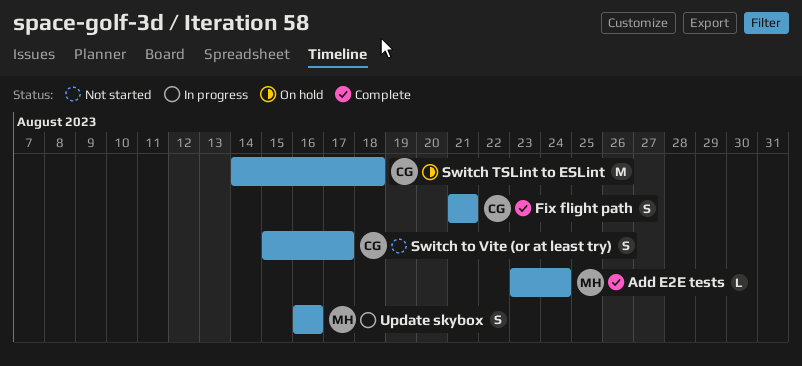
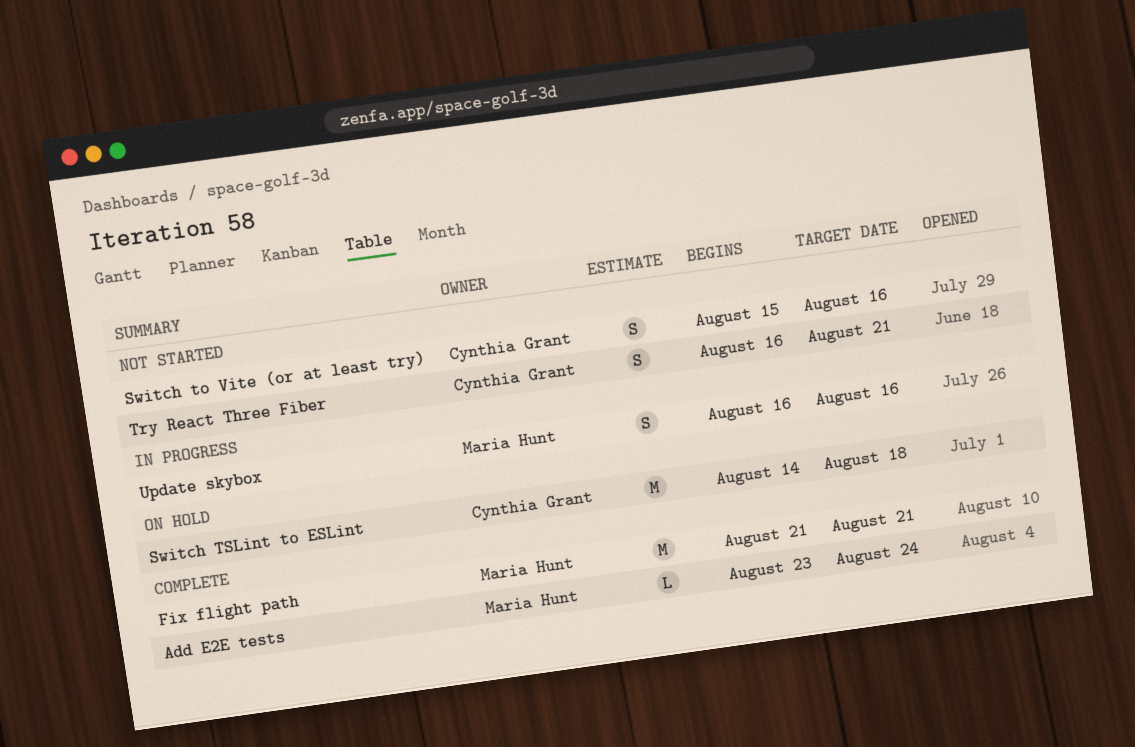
Fix flight path, owner: Cynthia Grant -> Maria Hunt
Fix flight path, estimate: S -> M
Switch to Vite (or at least try), due: Aug 17 -> Aug 16
Try React Three Fiber: none -> present

